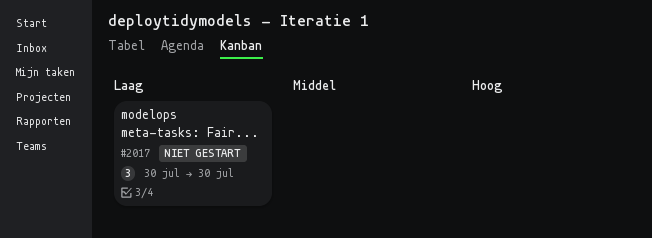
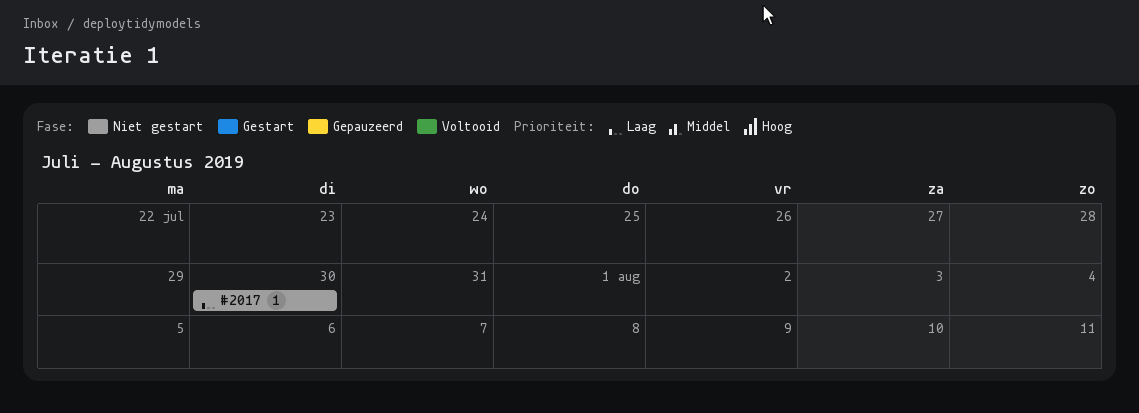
#2017, estimate: 3 -> 1

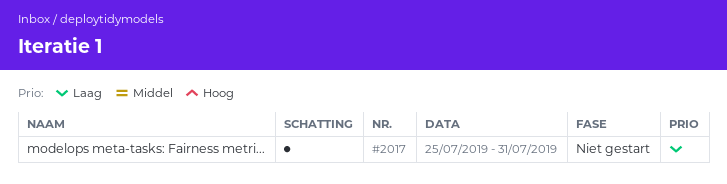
#2017, start: Jul 30 -> Jul 25
#2017, due: Jul 30 -> Jul 31

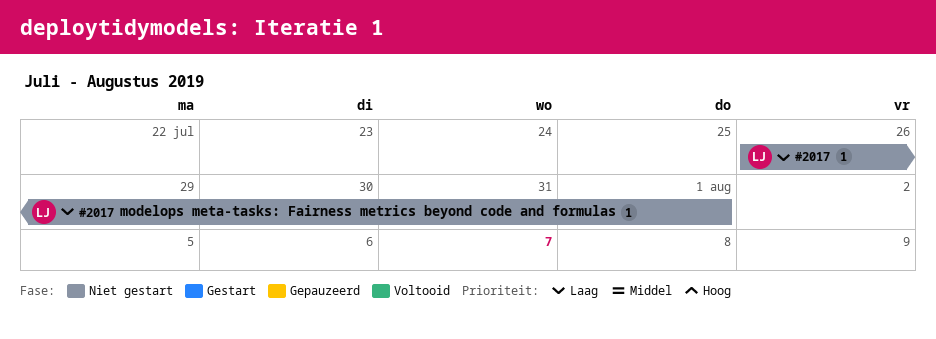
#2017, start: Jul 25 -> Jul 26
#2017, due: Jul 31 -> Aug 1

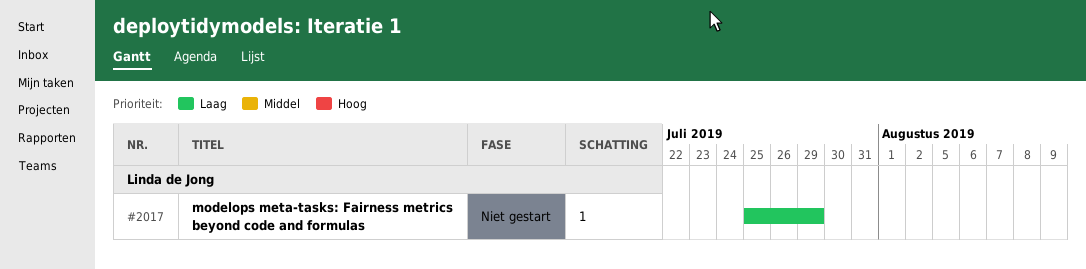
#2017, start: Jul 26 -> Jul 25
#2017, due: Aug 1 -> Jul 29

